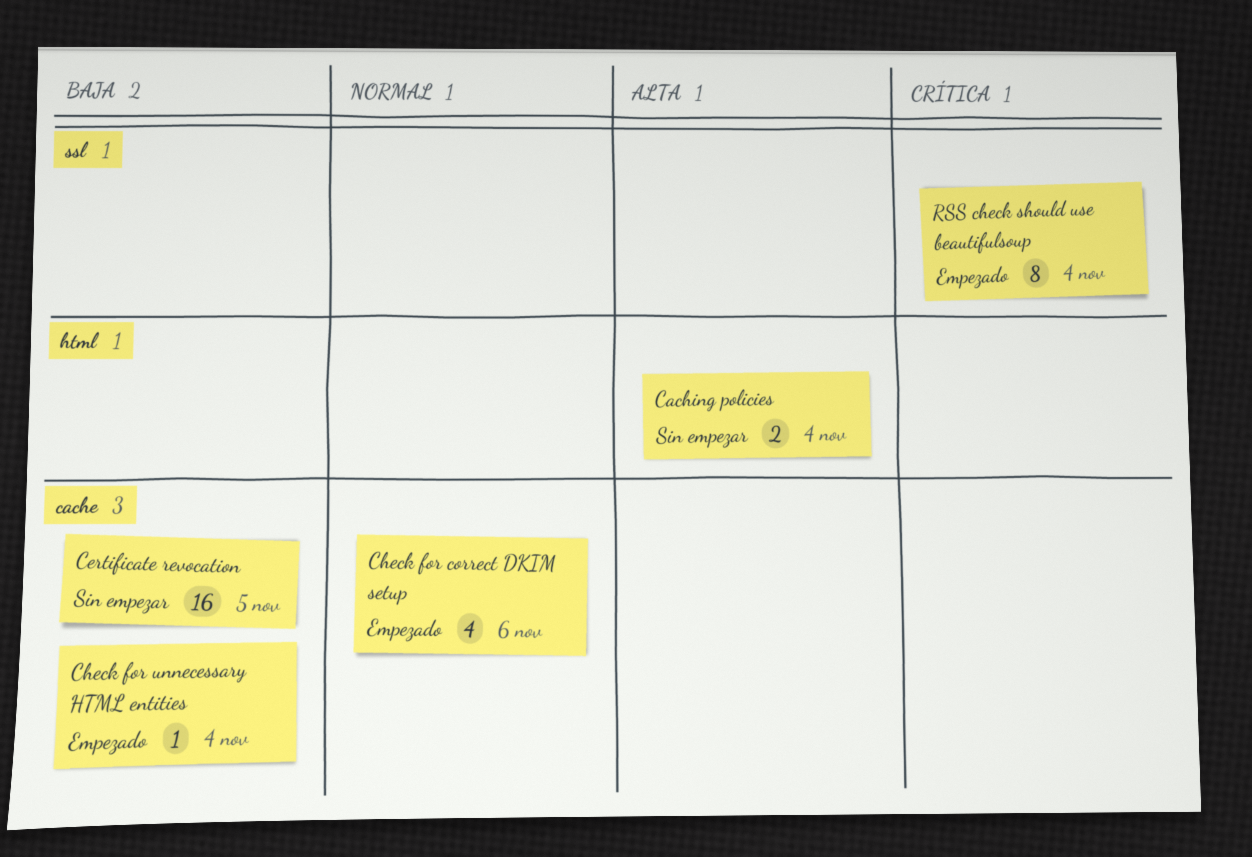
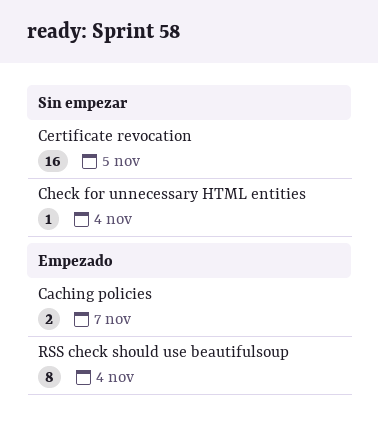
Caching policies, status: Sin empezar -> Empezado
Caching policies, due: Nov 4 -> Nov 7
Check for correct DKIM setup: present -> none
Check for unnecessary HTML entities, status: Empezado -> Sin empezar

